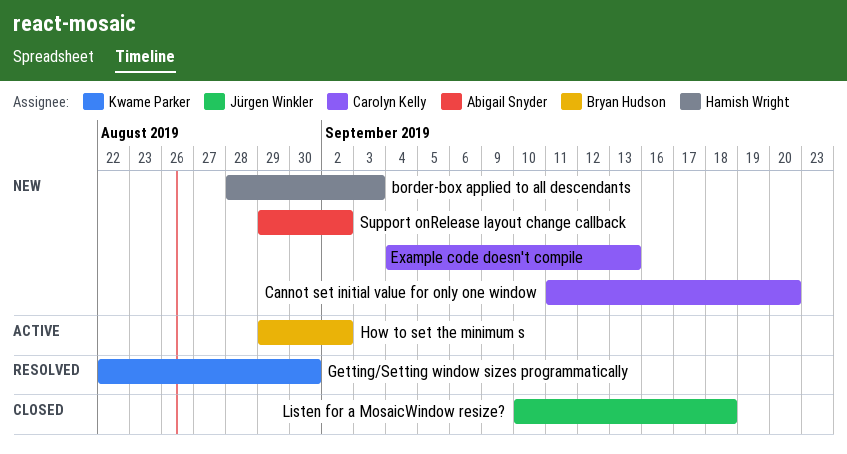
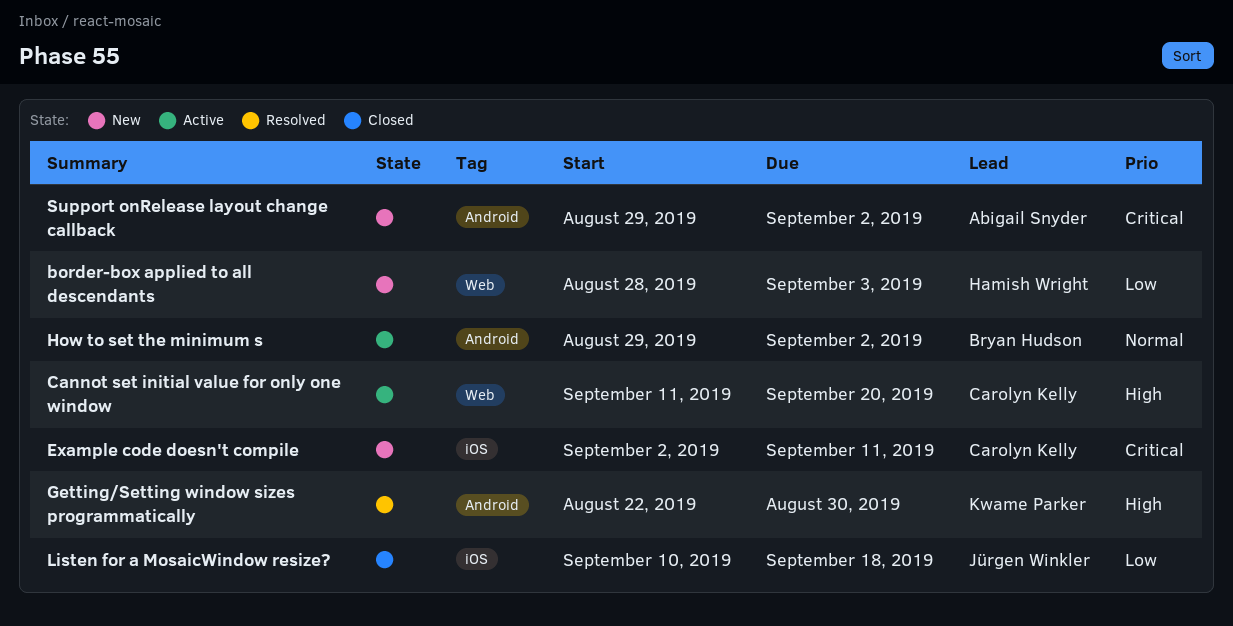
Cannot set initial value for only one window, status: New -> Active
Example code doesn't compile, start: Sep 4 -> Sep 2
Example code doesn't compile, due: Sep 13 -> Sep 11

